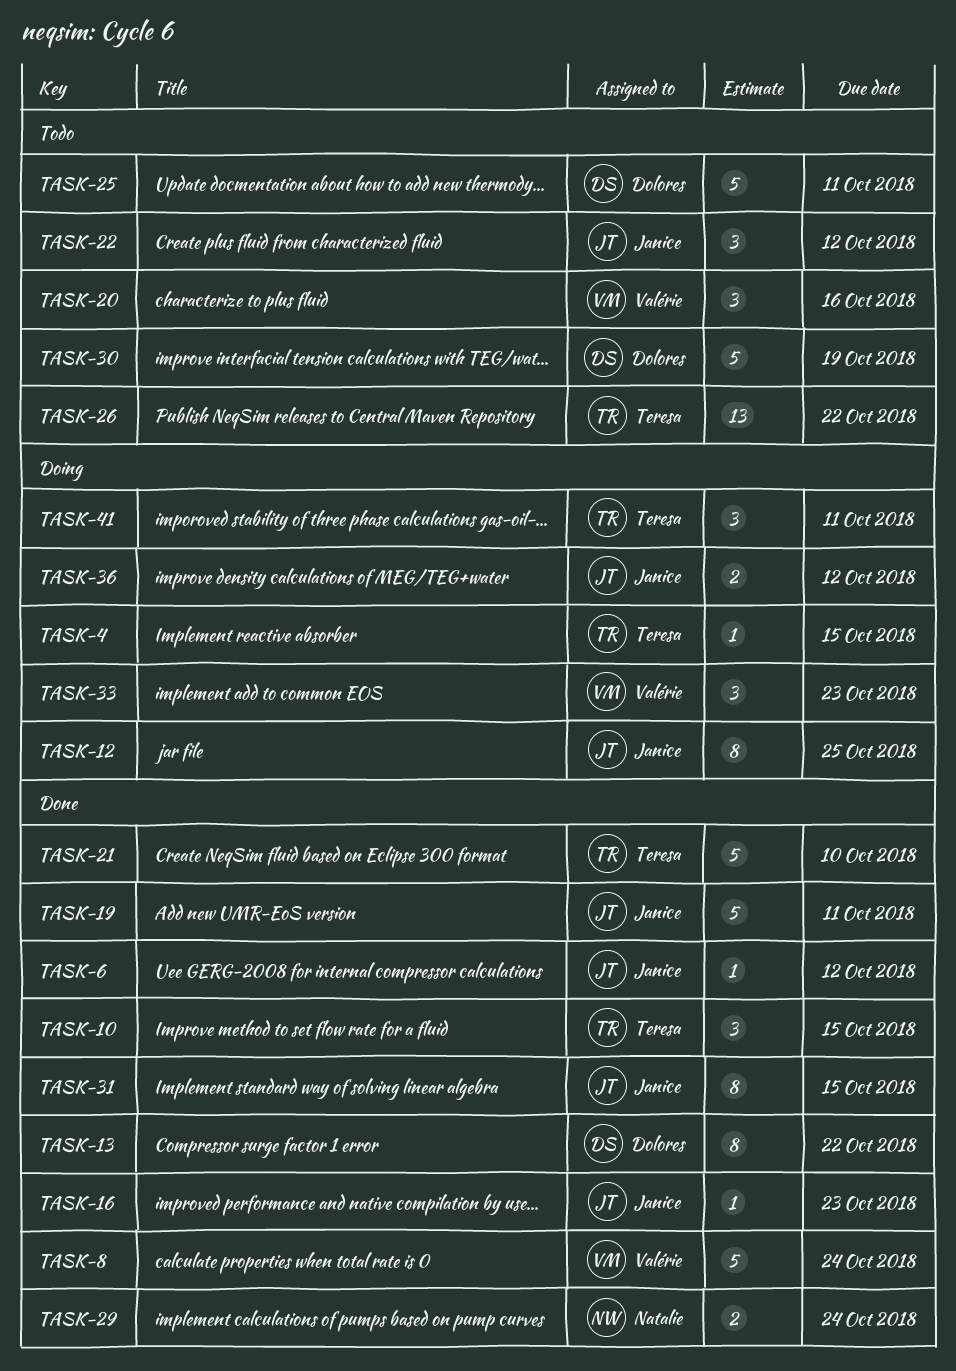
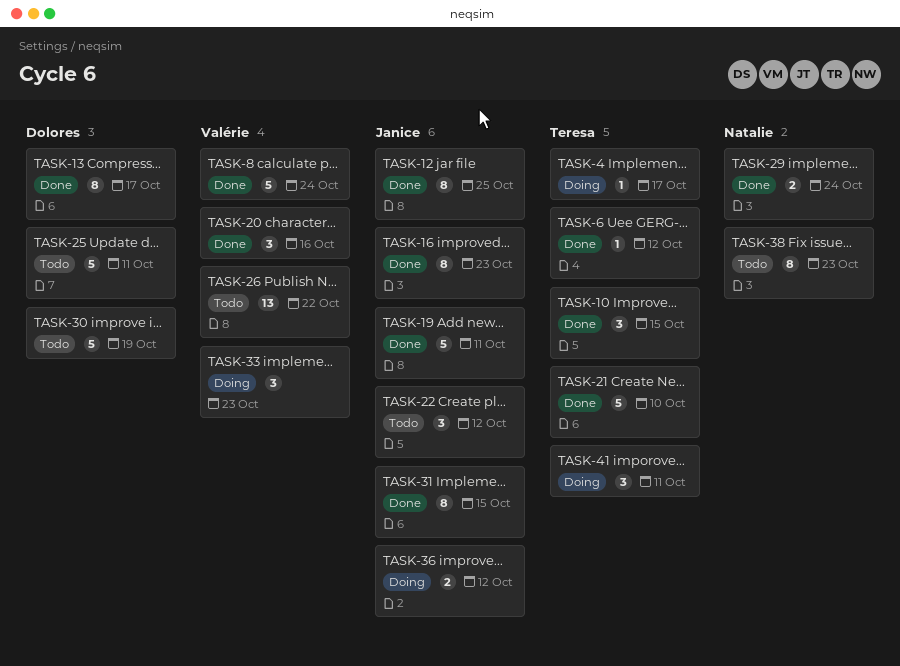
TASK-4, due: Oct 15 -> Oct 17
TASK-6, owner: Janice -> Teresa
TASK-12, status: Doing -> Done
TASK-13, due: Oct 22 -> Oct 17
TASK-16, estimate: 1 -> 8
TASK-20, status: Todo -> Done
TASK-26, owner: Teresa -> Valérie
TASK-38: none -> present

